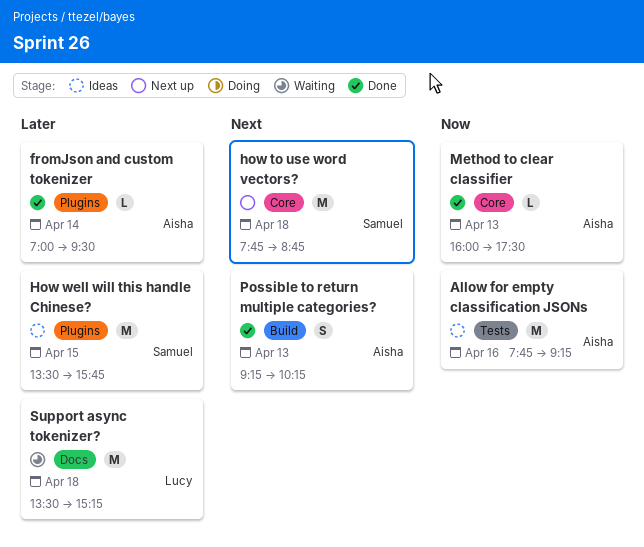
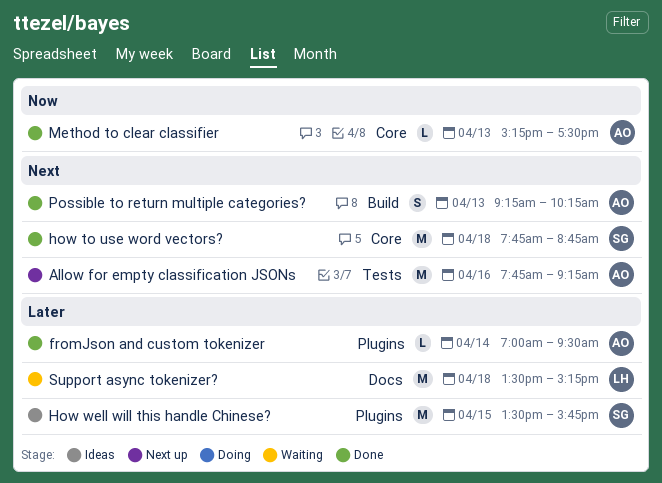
Allow for empty classification JSONs, status: Ideas -> Next up
Allow for empty classification JSONs, priority: Now -> Next
how to use word vectors?, status: Next up -> Done
Method to clear classifier, begins: 16:00 -> 15:15

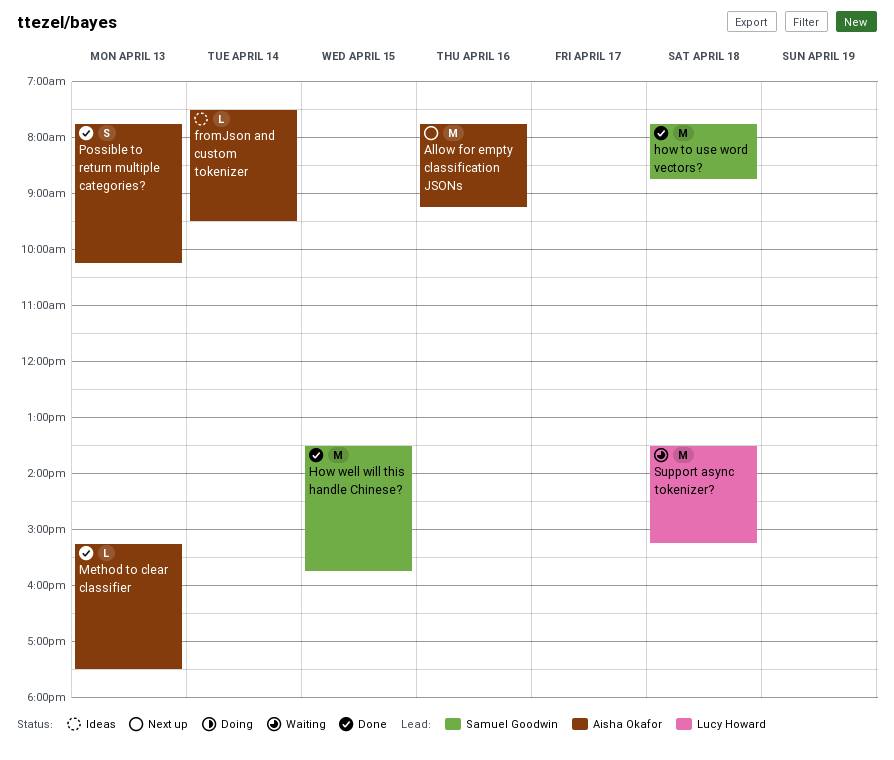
fromJson and custom tokenizer, status: Done -> Ideas
fromJson and custom tokenizer, begins: 07:00 -> 07:30
How well will this handle Chinese?, status: Ideas -> Done
Possible to return multiple categories?, begins: 09:15 -> 07:45

